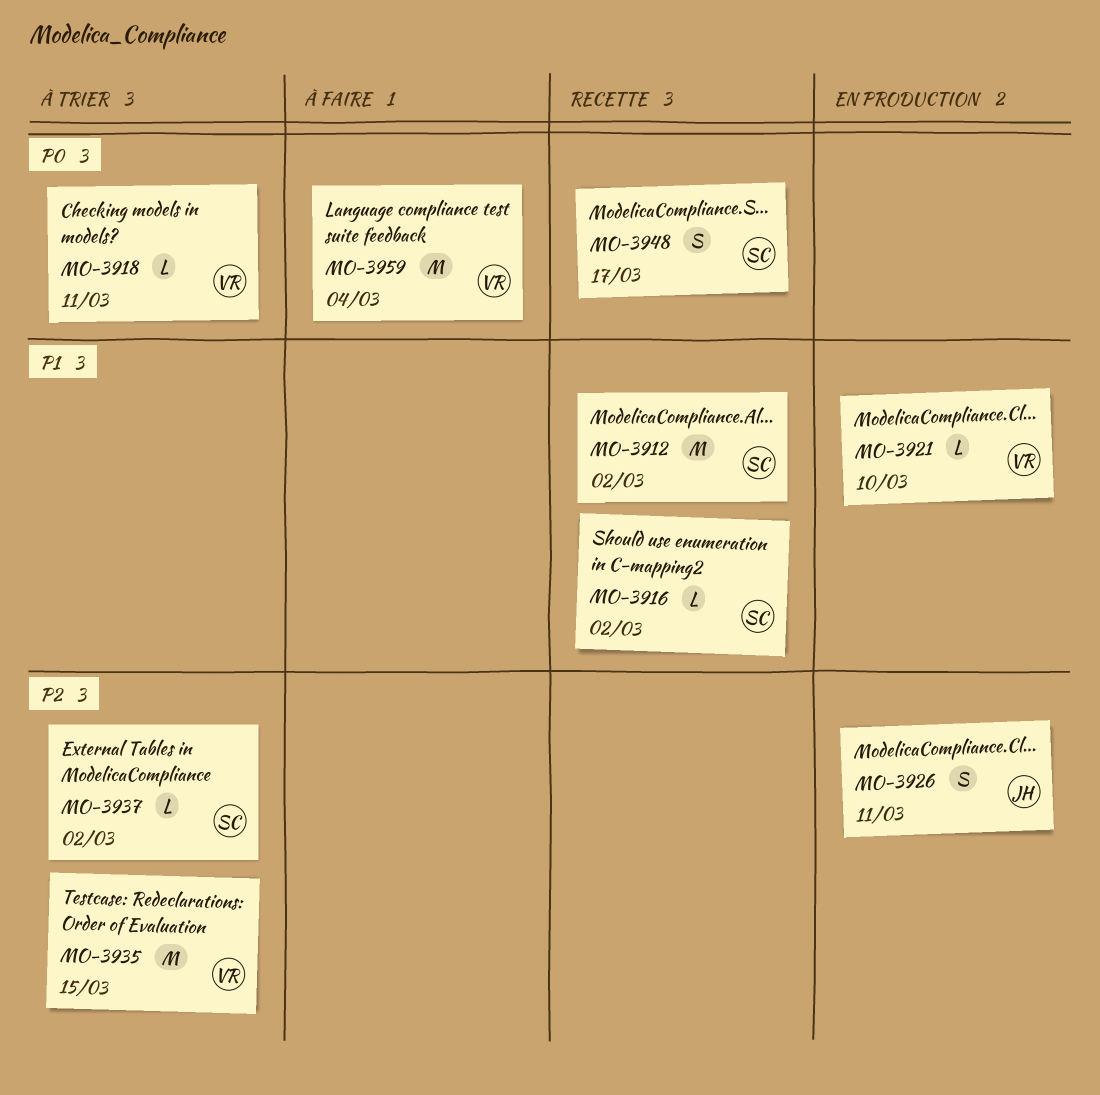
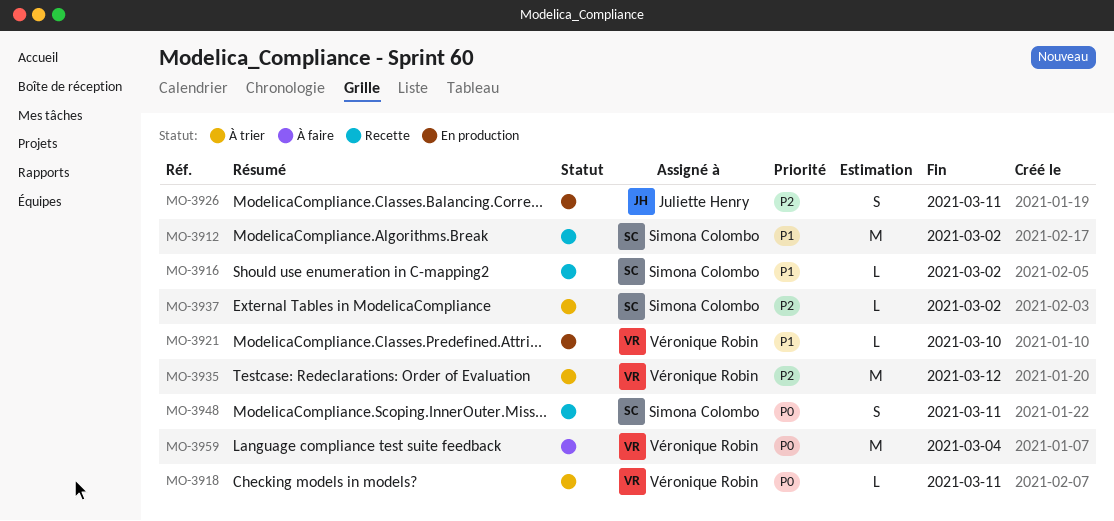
MO-3935, due: Mar 15 -> Mar 12
MO-3948, due: Mar 17 -> Mar 11

